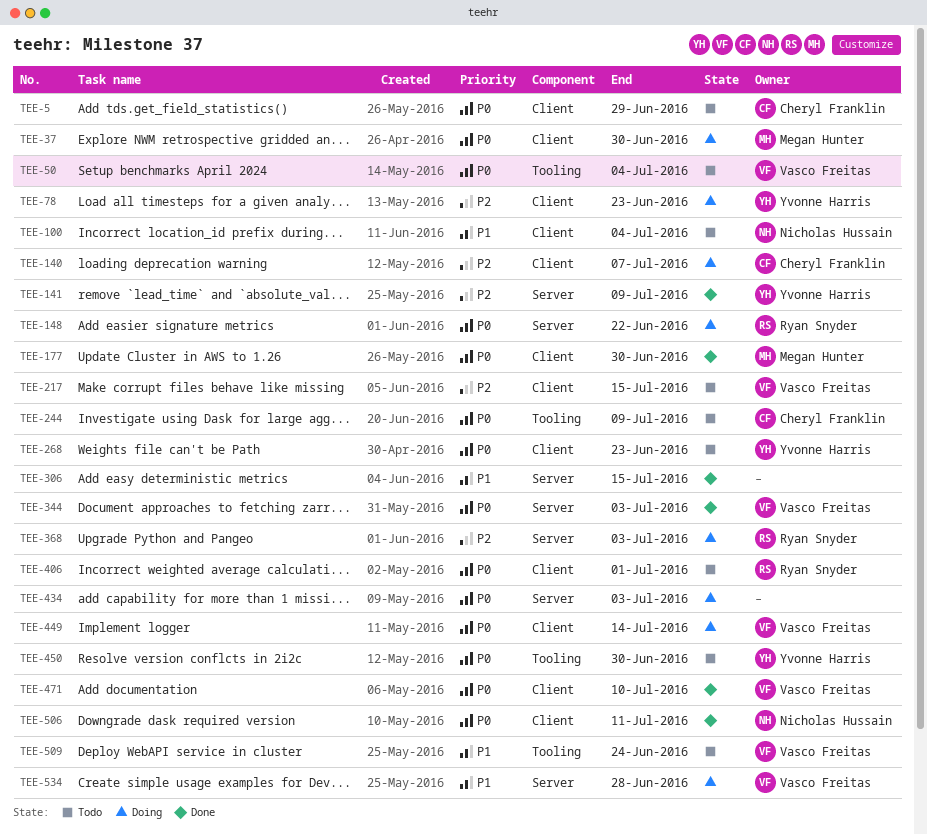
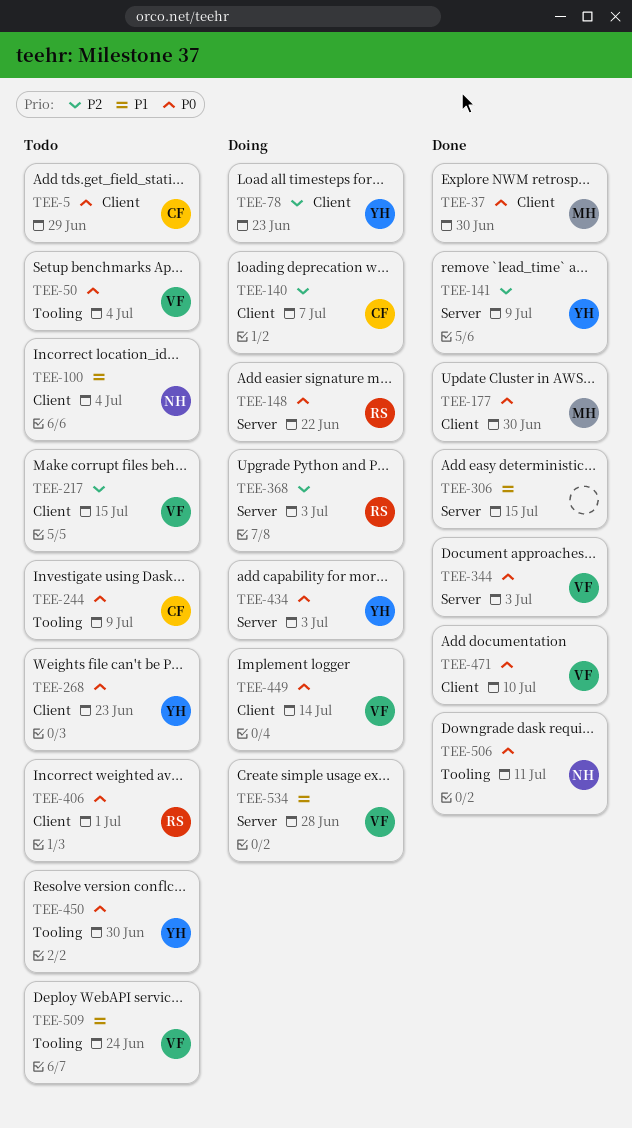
TEE-37, status: Doing -> Done
TEE-434, owner: none -> Yvonne Harris
TEE-506, label: Client -> Tooling

